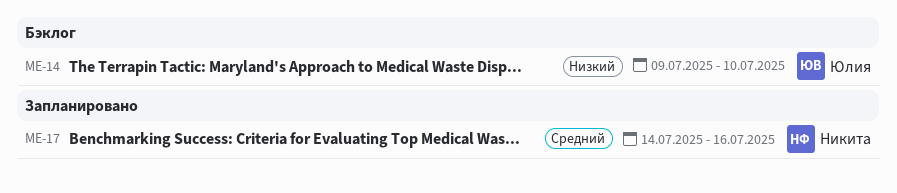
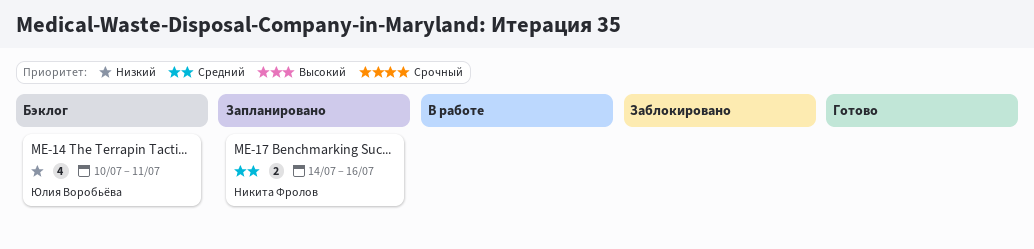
ME-14, start: Jul 9 -> Jul 10
ME-14, due: Jul 10 -> Jul 11

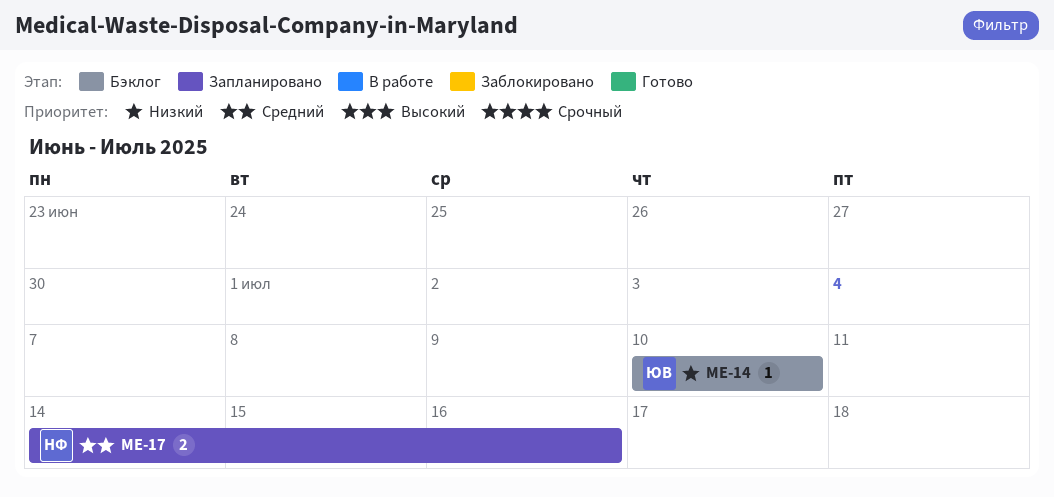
ME-14, estimate: 4 -> 1
ME-14, due: Jul 11 -> Jul 10

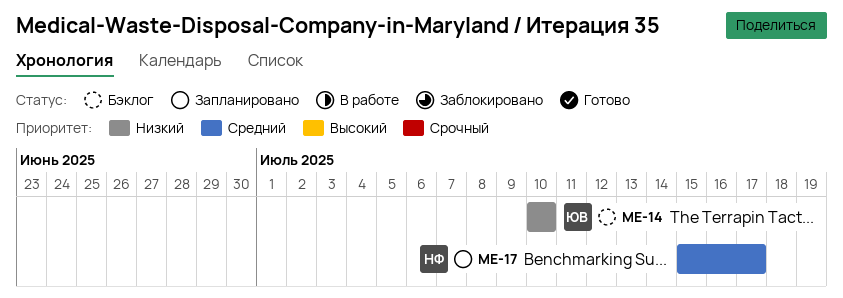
ME-17, start: Jul 14 -> Jul 15
ME-17, due: Jul 16 -> Jul 17

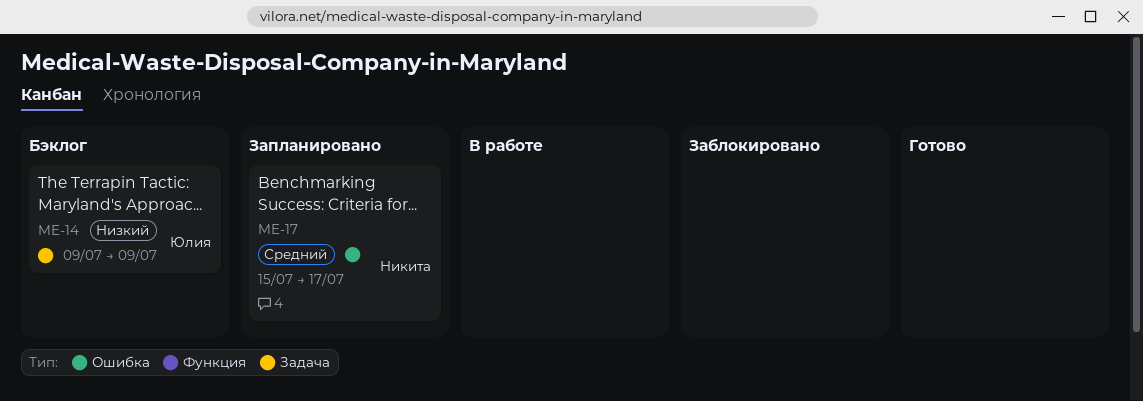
ME-14, start: Jul 10 -> Jul 9
ME-14, due: Jul 10 -> Jul 9

